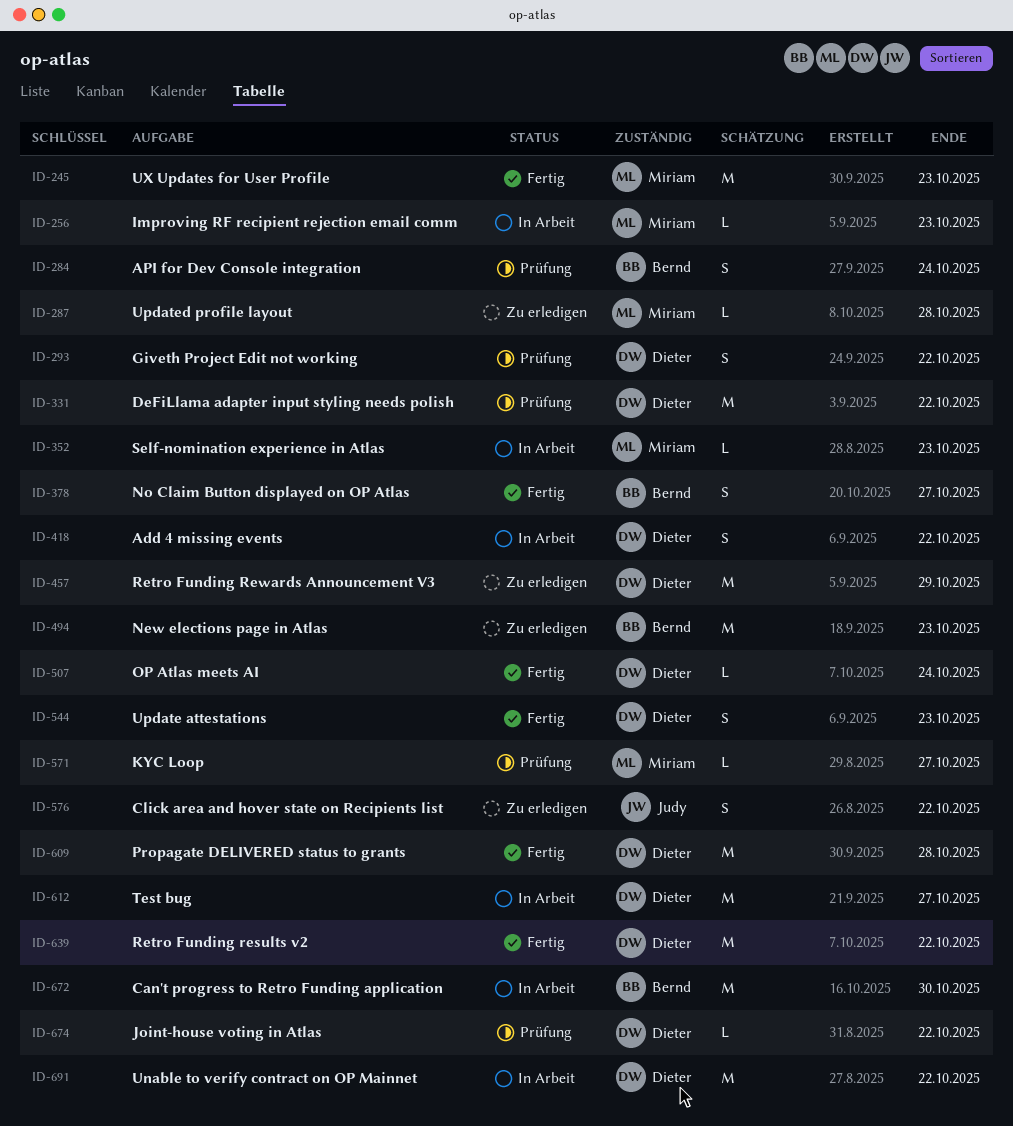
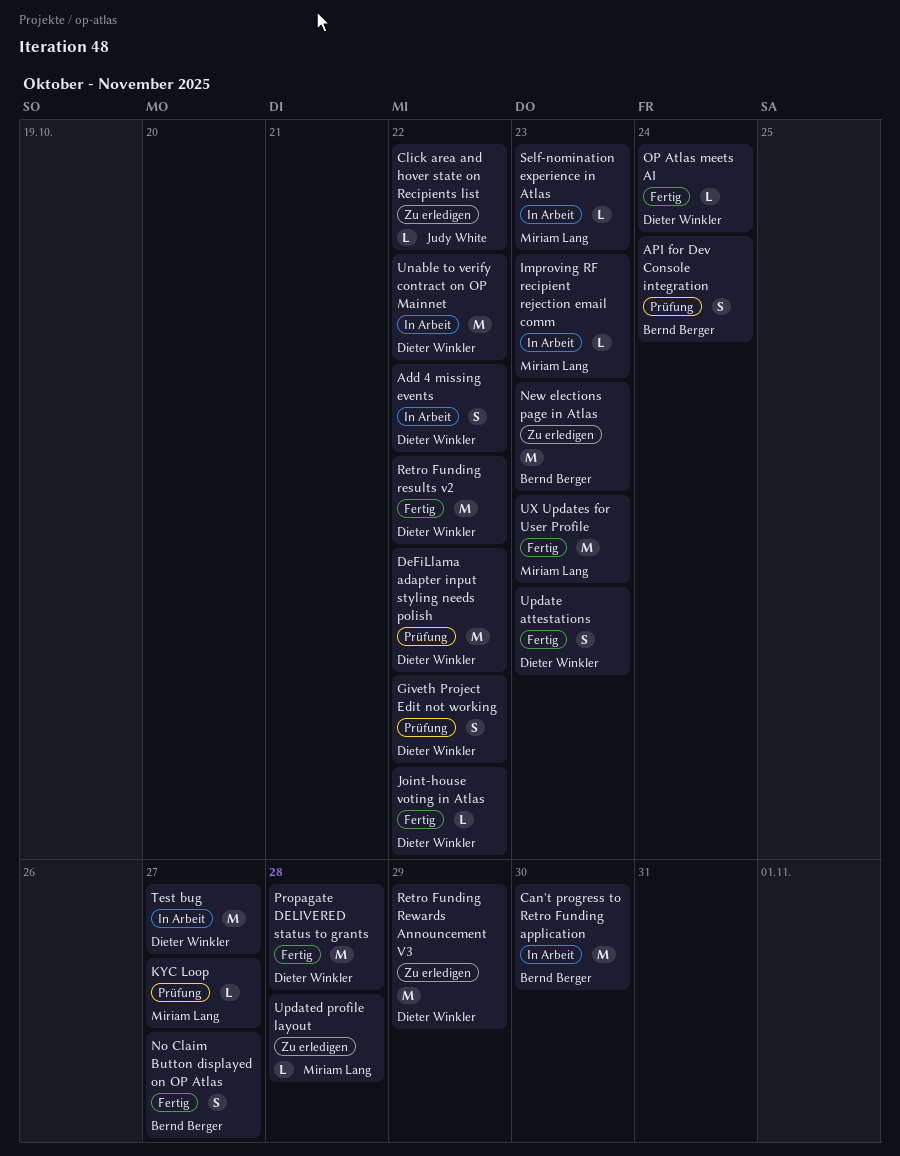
Click area and hover state on Recipients list, estimate: S -> L
Joint-house voting in Atlas, status: Prüfung -> Fertig

